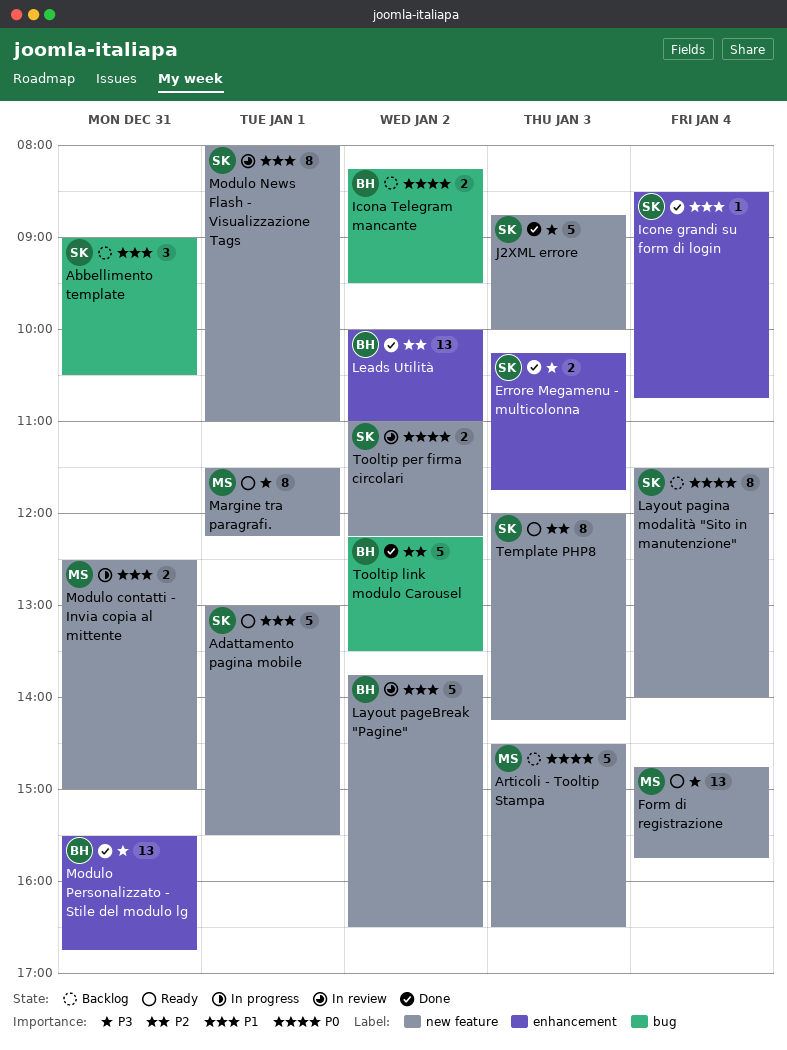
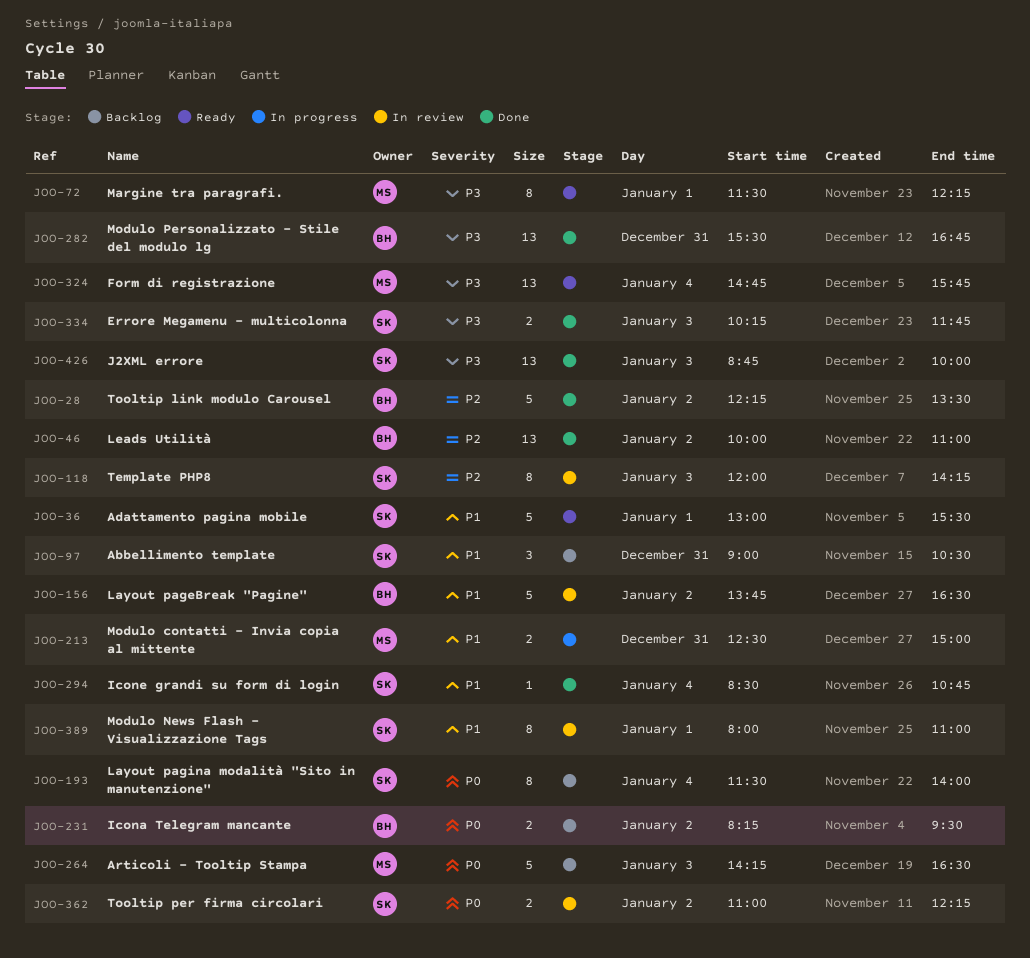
Articoli - Tooltip Stampa, begins: 14:30 -> 14:15
J2XML errore, estimate: 5 -> 13
Template PHP8, status: Ready -> In review

